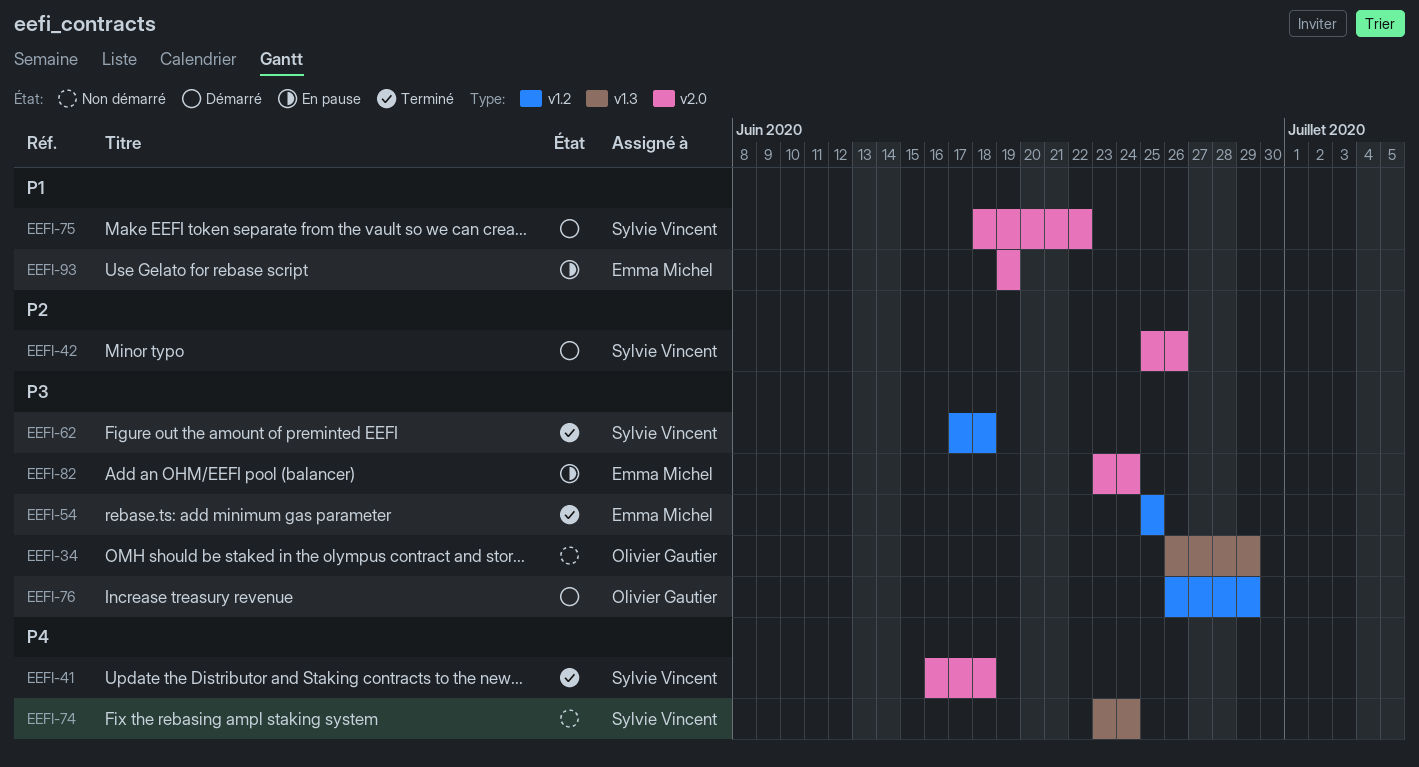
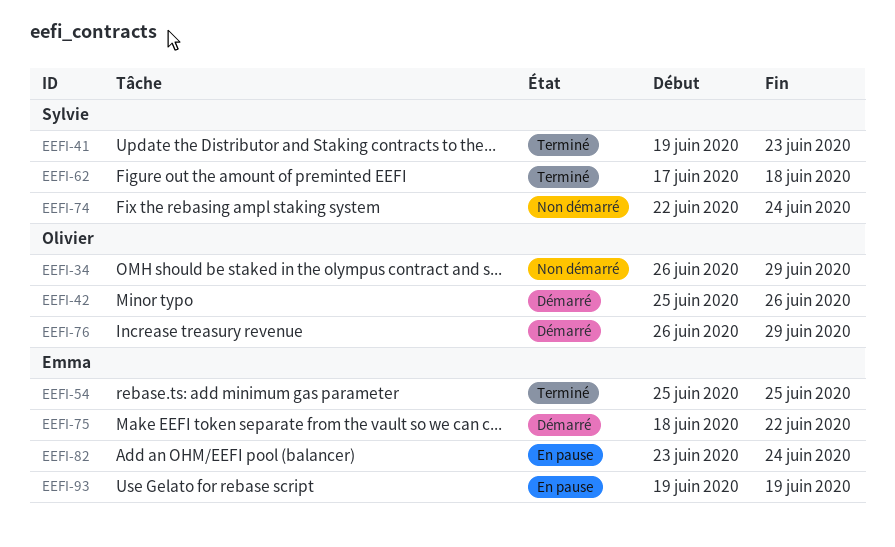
EEFI-41, start: Jun 16 -> Jun 19
EEFI-41, due: Jun 18 -> Jun 23
EEFI-42, owner: Sylvie Vincent -> Olivier Gautier
EEFI-74, start: Jun 23 -> Jun 22
EEFI-75, owner: Sylvie Vincent -> Emma Michel

